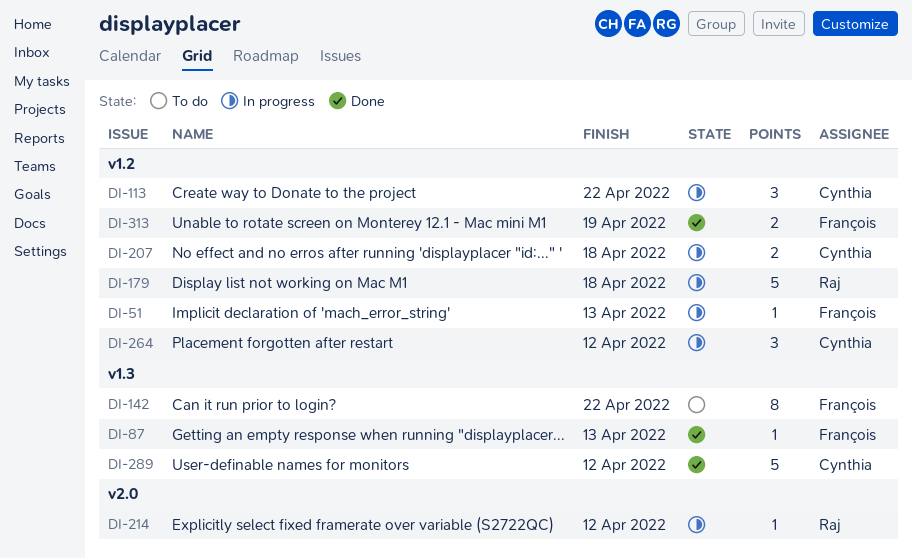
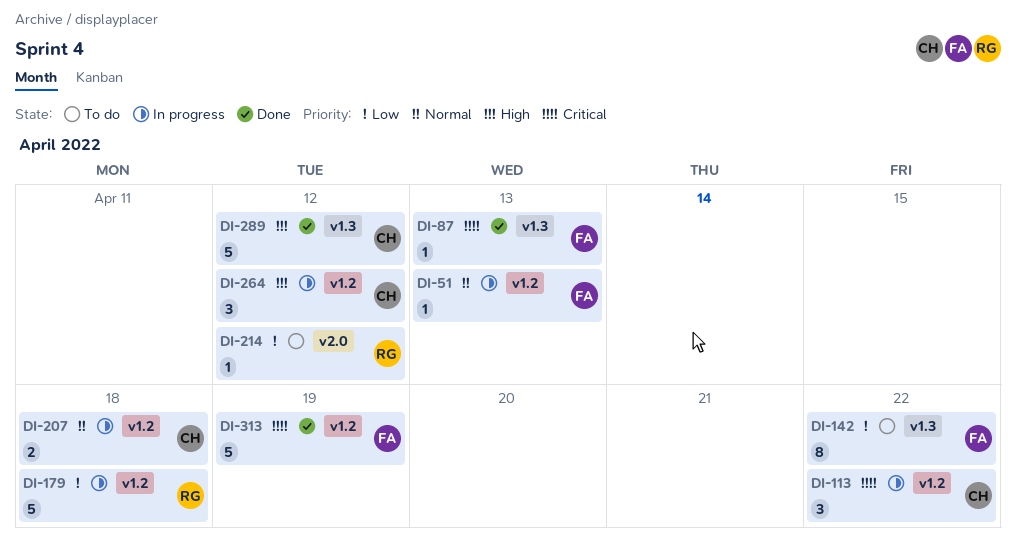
DI-214, status: In progress -> To do
DI-313, estimate: 2 -> 5

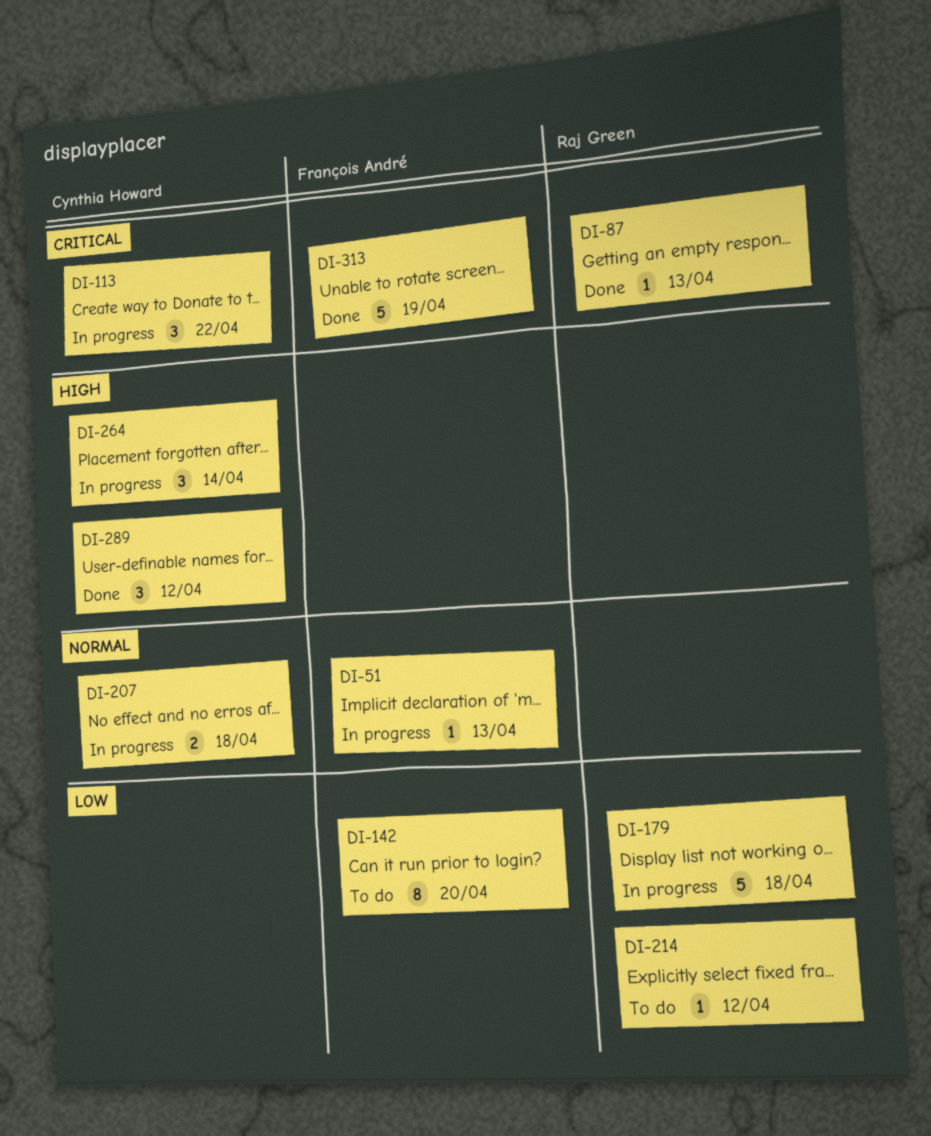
DI-87, owner: François André -> Raj Green
DI-142, due: Apr 22 -> Apr 20
DI-264, due: Apr 12 -> Apr 14
DI-289, estimate: 5 -> 3

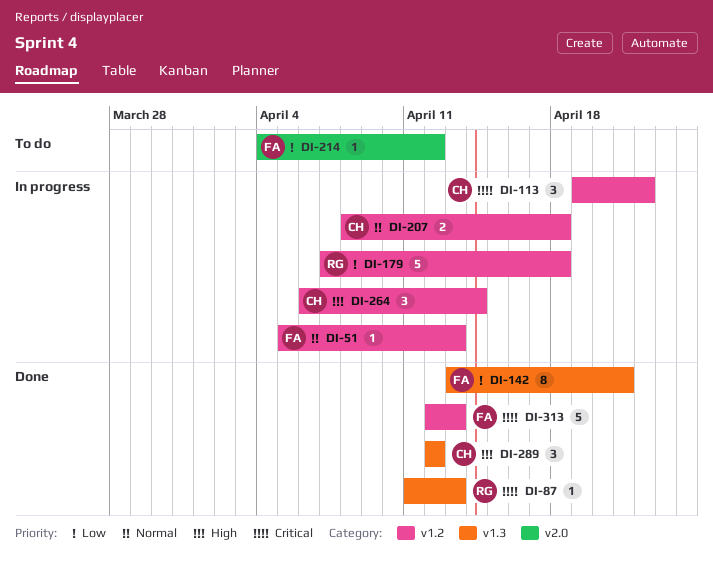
DI-142, status: To do -> Done
DI-142, due: Apr 20 -> Apr 21
DI-214, owner: Raj Green -> François André
DI-313, due: Apr 19 -> Apr 13

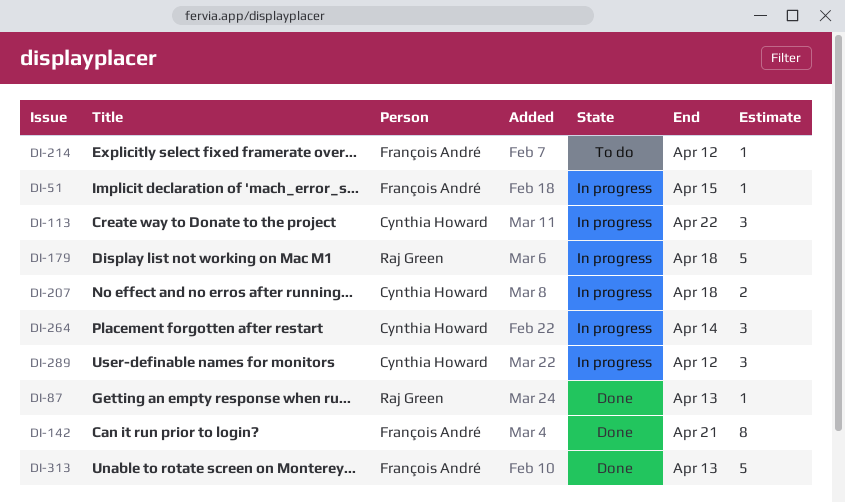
DI-51, due: Apr 13 -> Apr 15
DI-289, status: Done -> In progress

